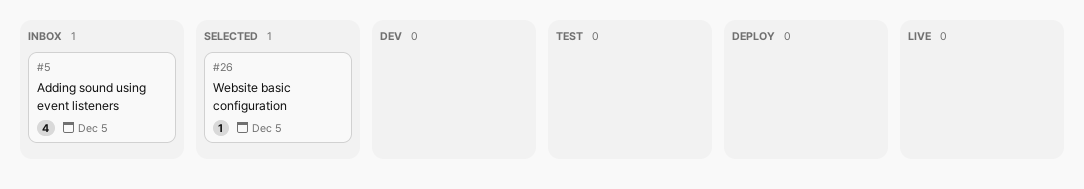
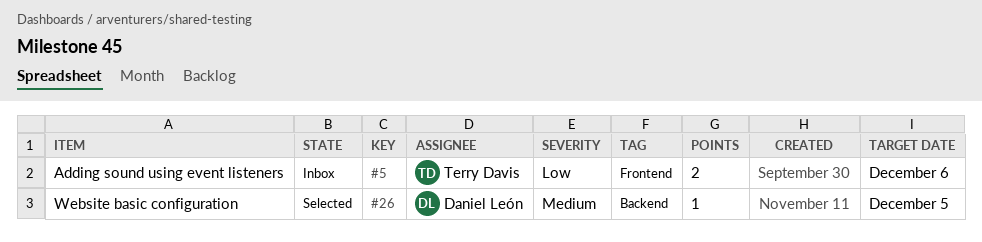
#5, estimate: 4 -> 2
#5, due: Dec 5 -> Dec 6

